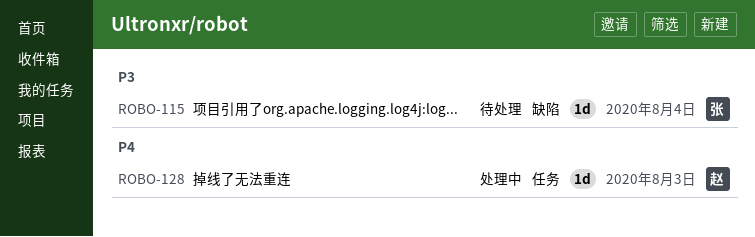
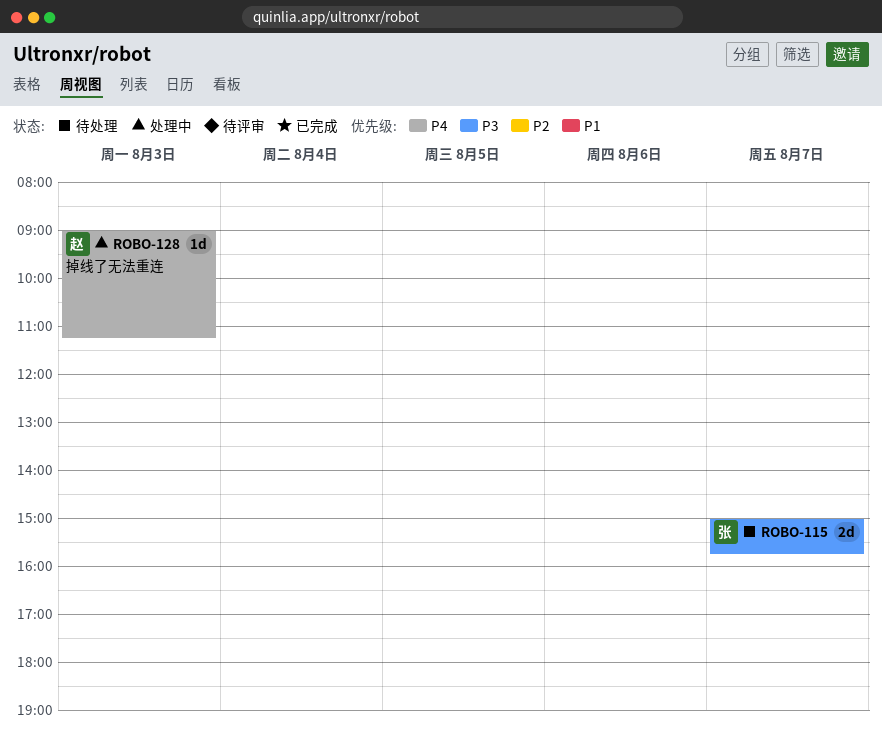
ROBO-115, estimate: 1d -> 2d
ROBO-115, day: Aug 4 -> Aug 7

